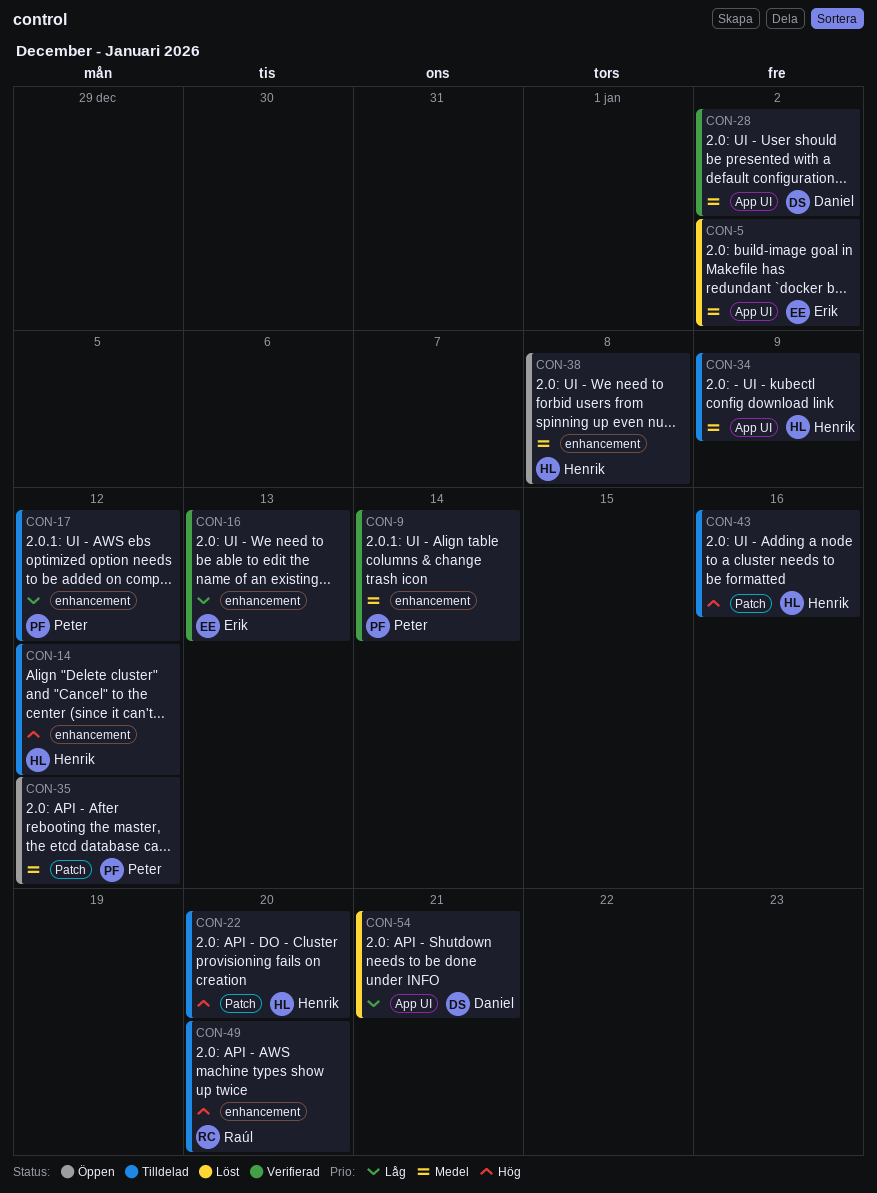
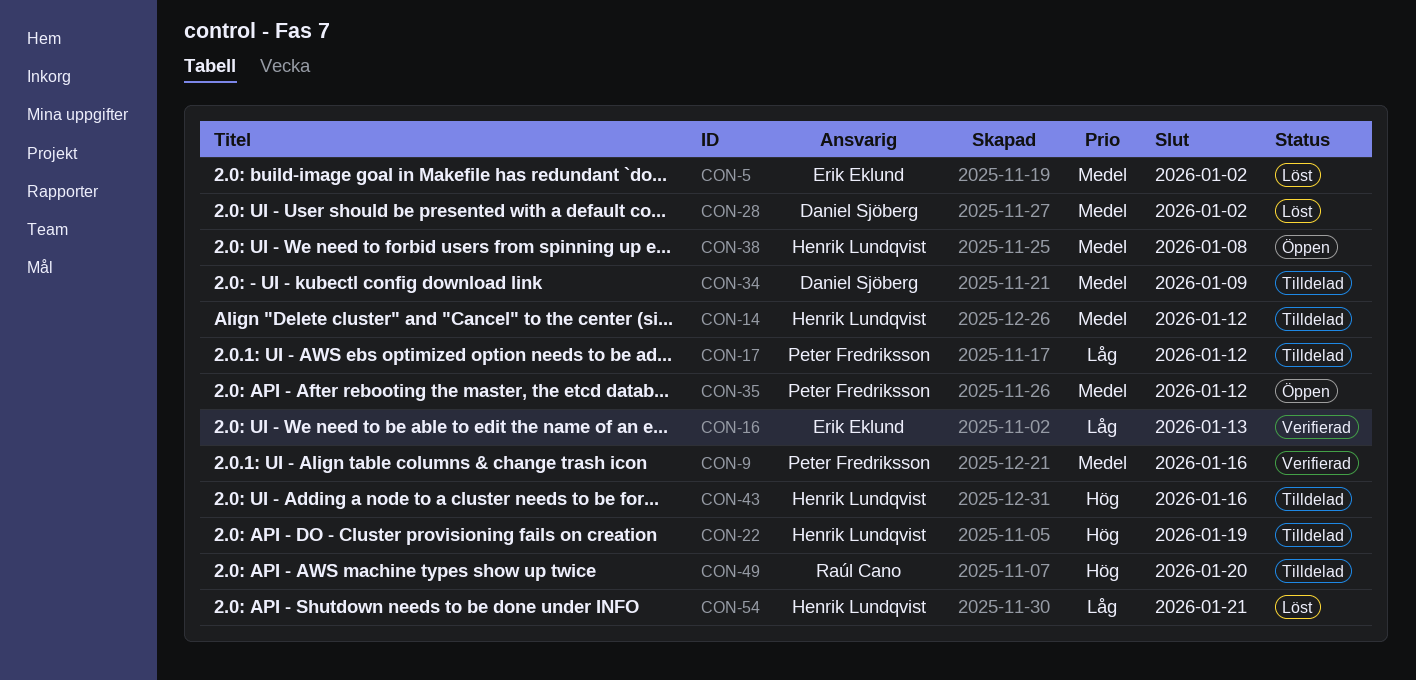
CON-9, due: Jan 14 -> Jan 16
CON-14, priority: Hög -> Medel
CON-22, due: Jan 20 -> Jan 19
CON-28, status: Verifierad -> Löst
CON-34, owner: Henrik Lundqvist -> Daniel Sjöberg
CON-54, owner: Daniel Sjöberg -> Henrik Lundqvist

